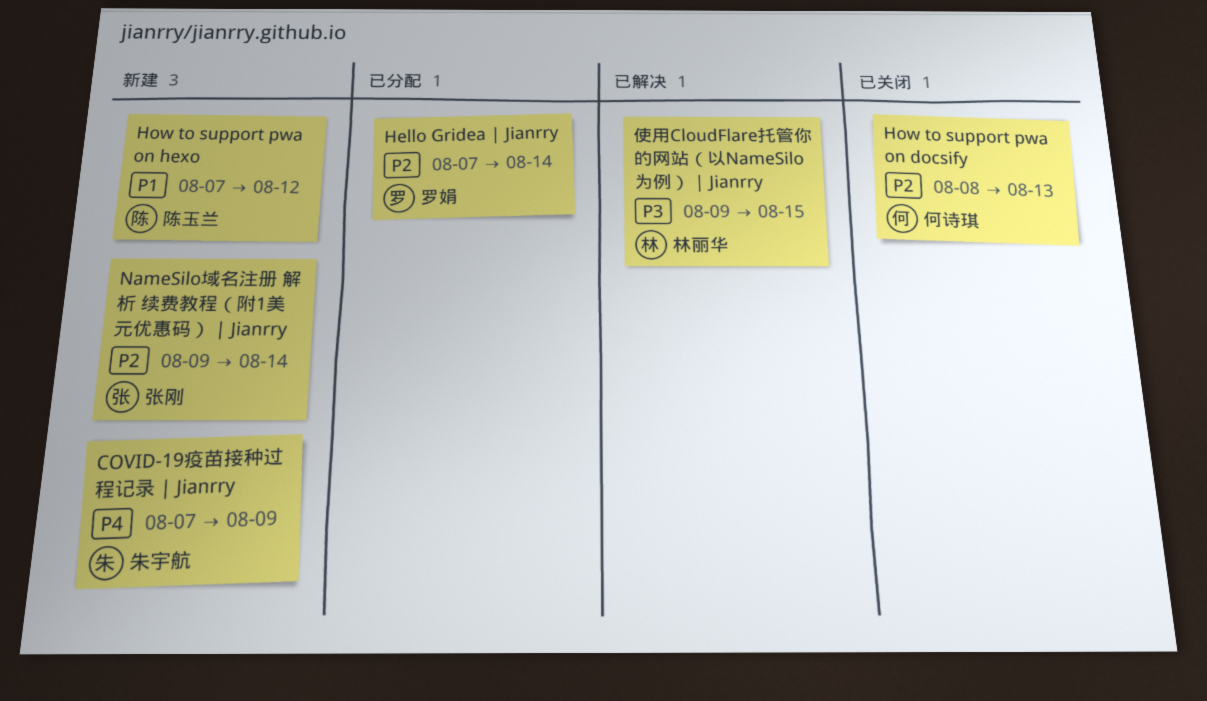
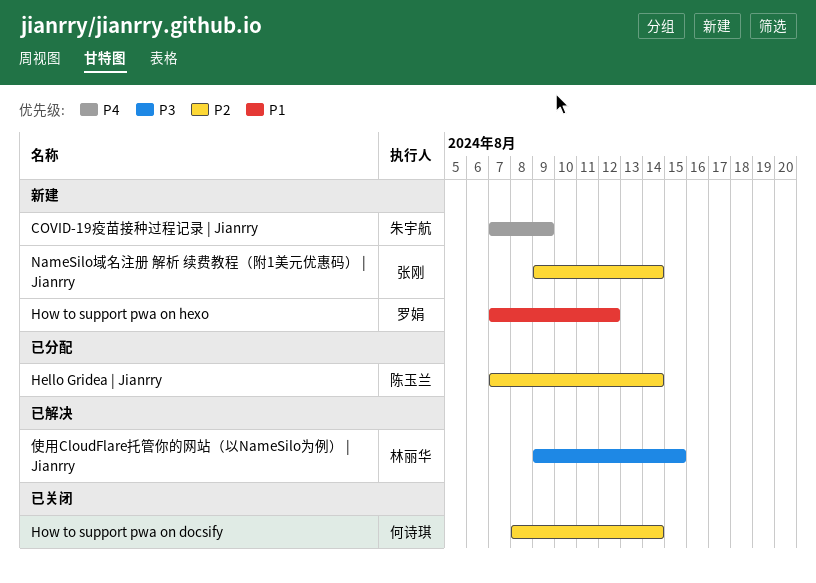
Hello Gridea | Jianrry, owner: 罗娟 -> 陈玉兰
How to support pwa on docsify, due: Aug 13 -> Aug 14
How to support pwa on hexo, owner: 陈玉兰 -> 罗娟

